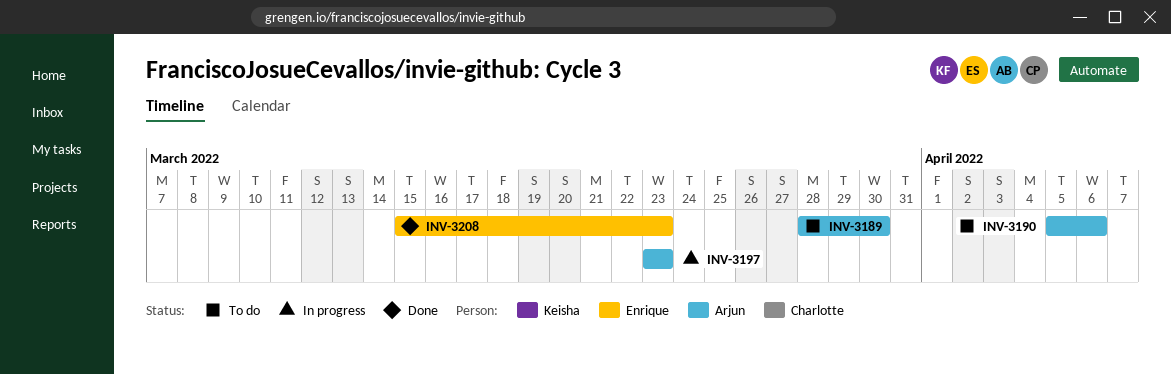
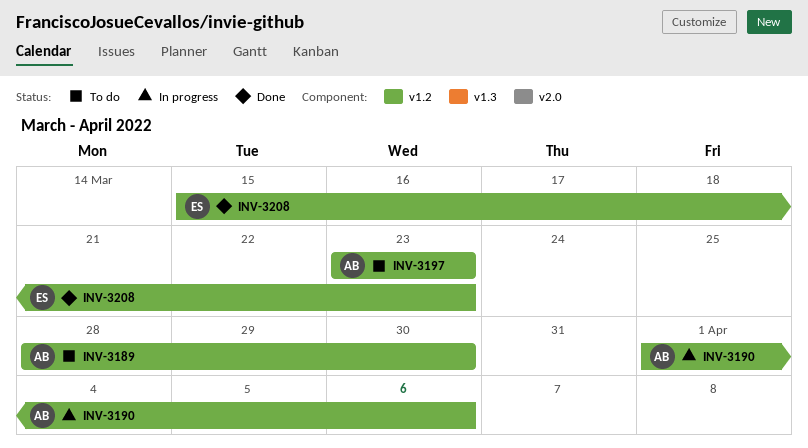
INV-3190, status: To do -> In progress
INV-3190, start: Apr 5 -> Apr 1
INV-3197, status: In progress -> To do

